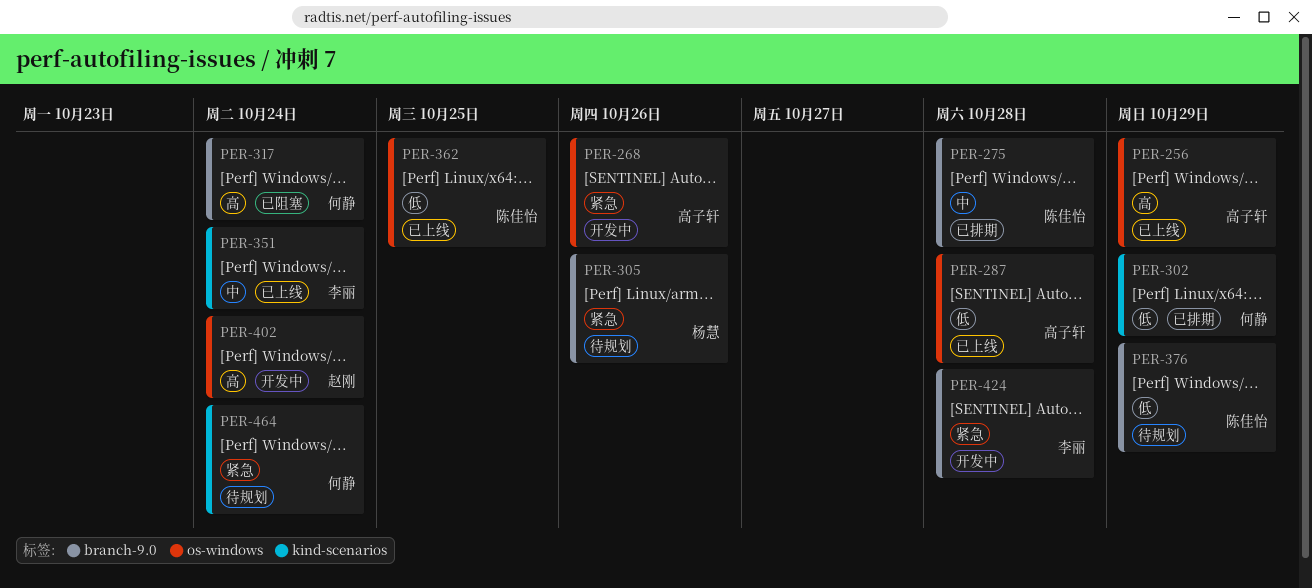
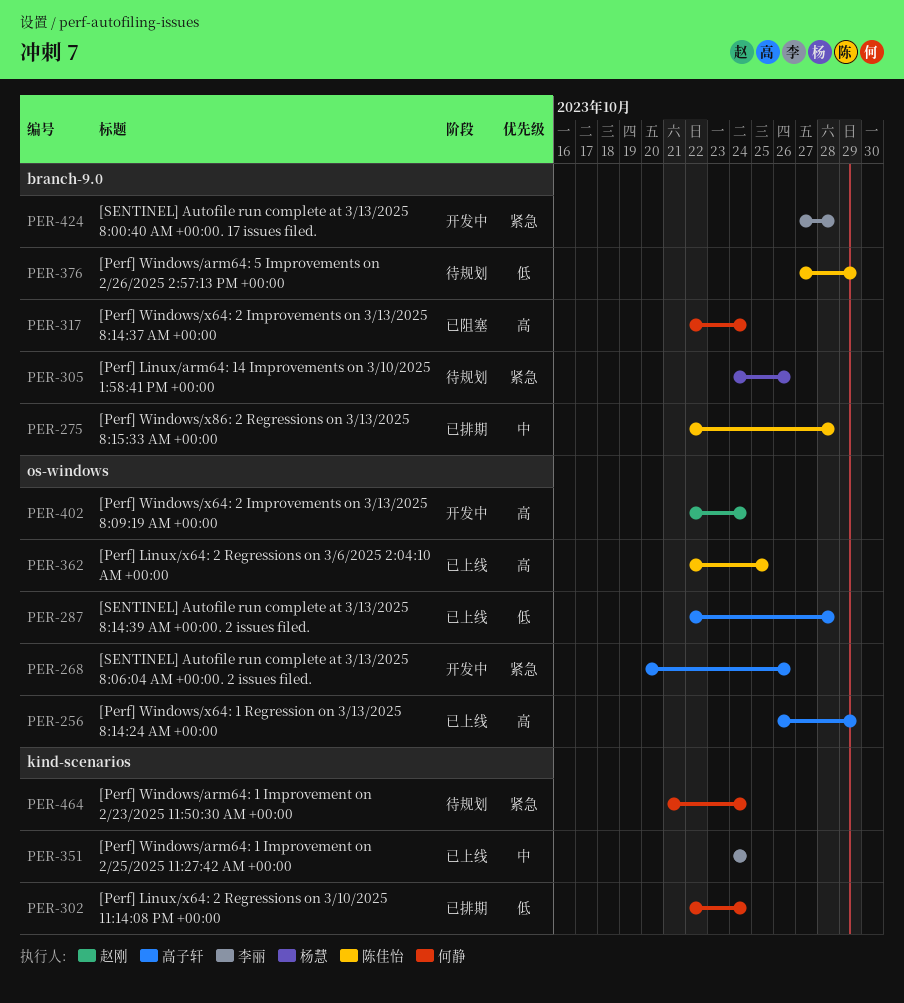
PER-302, due: Oct 29 -> Oct 24
PER-362, priority: 低 -> 高

